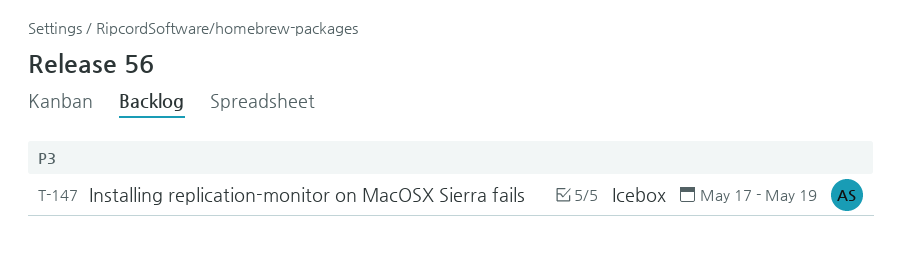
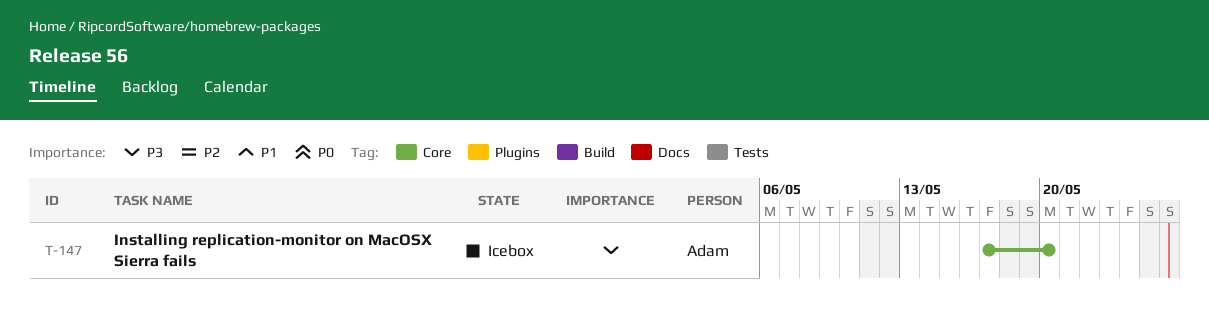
T-147, due: May 19 -> May 20

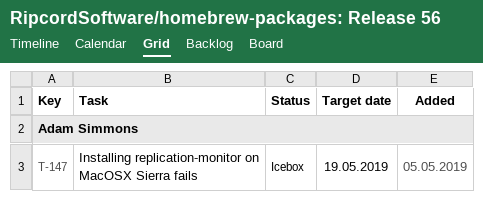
T-147, due: May 20 -> May 19

